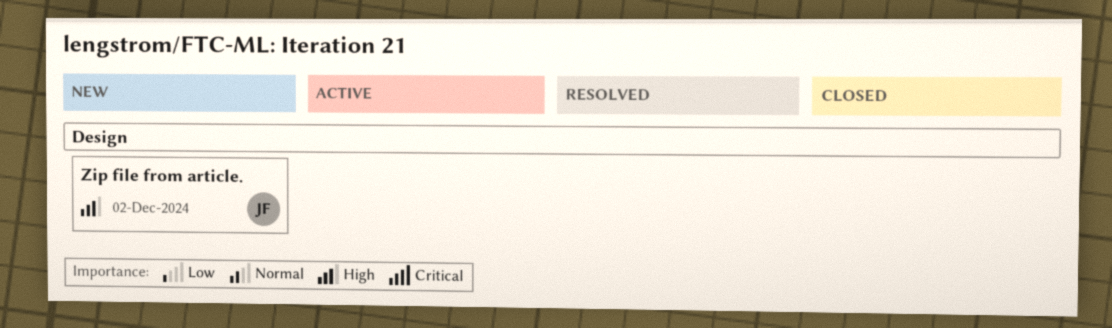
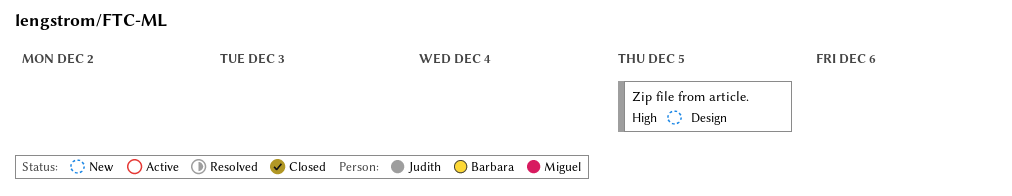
Zip file from article., due: Dec 2 -> Dec 5

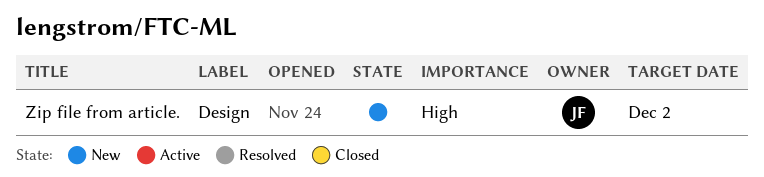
Zip file from article., due: Dec 5 -> Dec 2

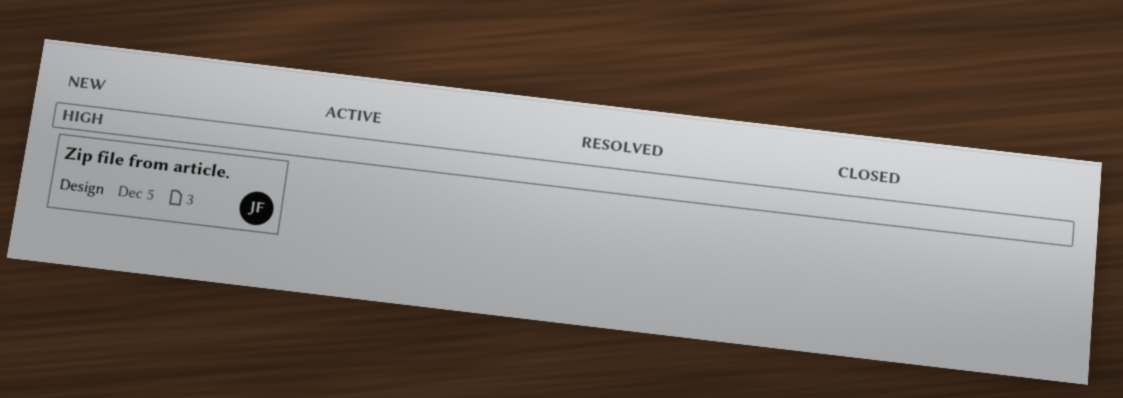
Zip file from article., due: Dec 2 -> Dec 5

